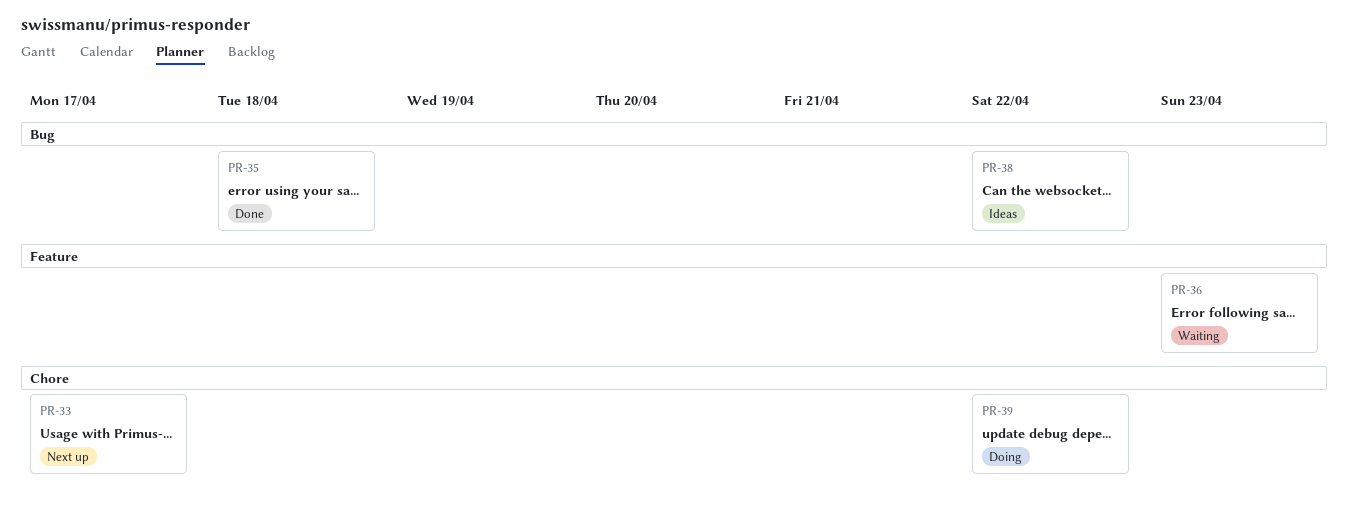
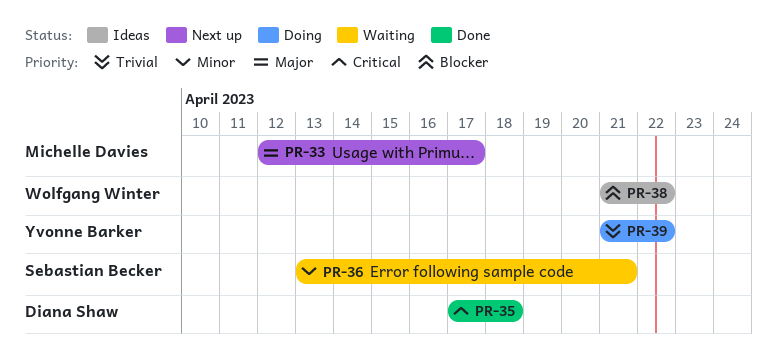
PR-36, due: Apr 23 -> Apr 21

